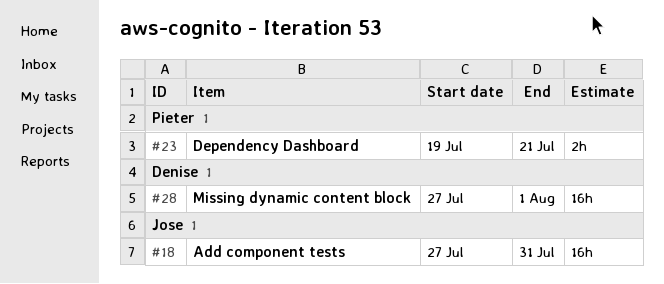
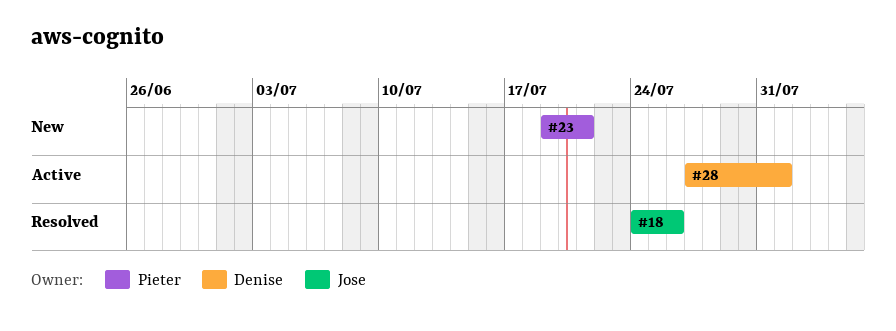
#18, start: Jul 27 -> Jul 24
#18, due: Jul 31 -> Jul 26

